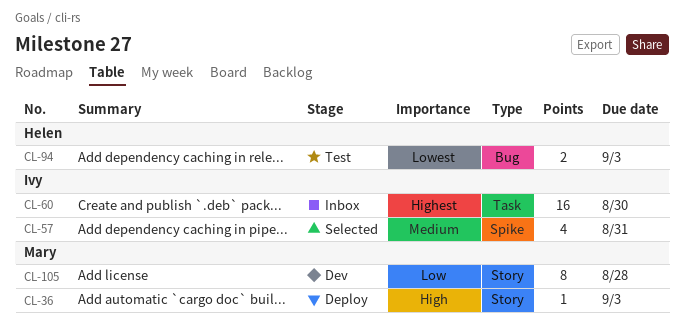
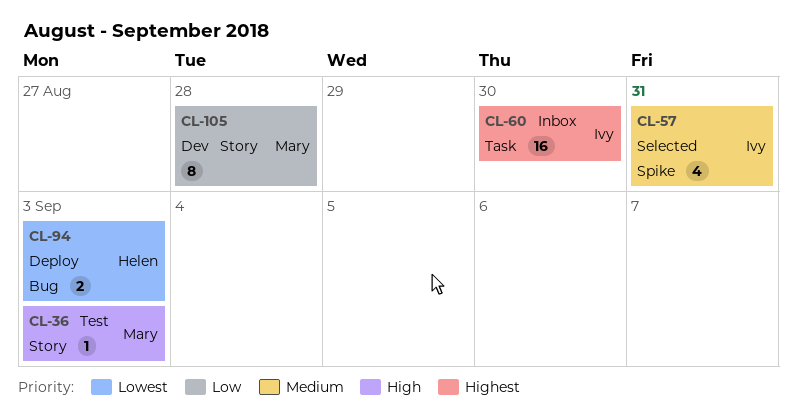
CL-36, status: Deploy -> Test
CL-94, status: Test -> Deploy

